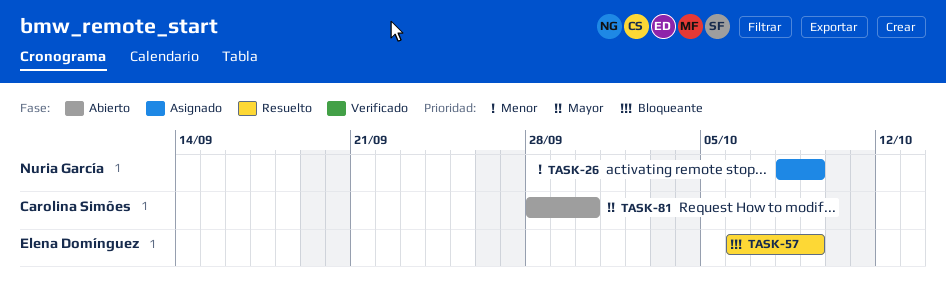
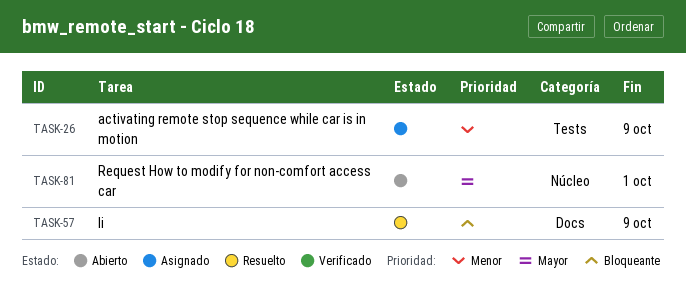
TASK-81, due: Sep 30 -> Oct 1

